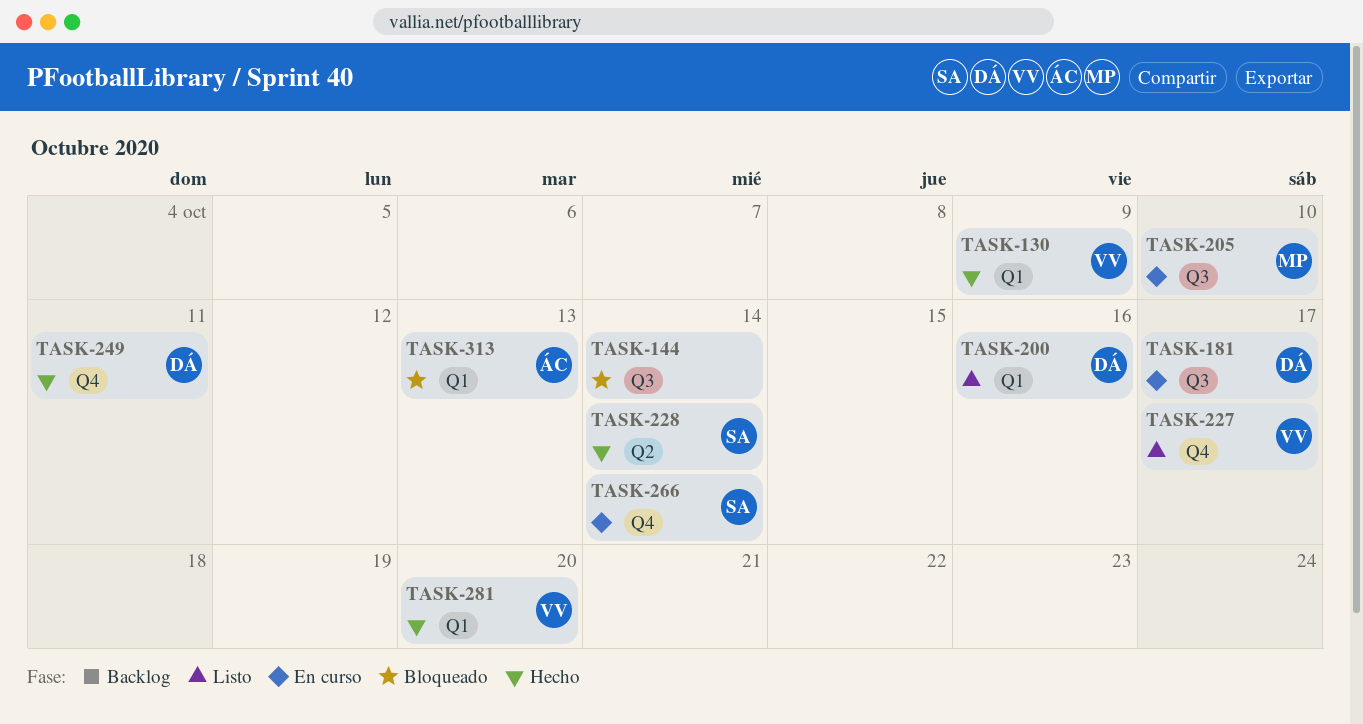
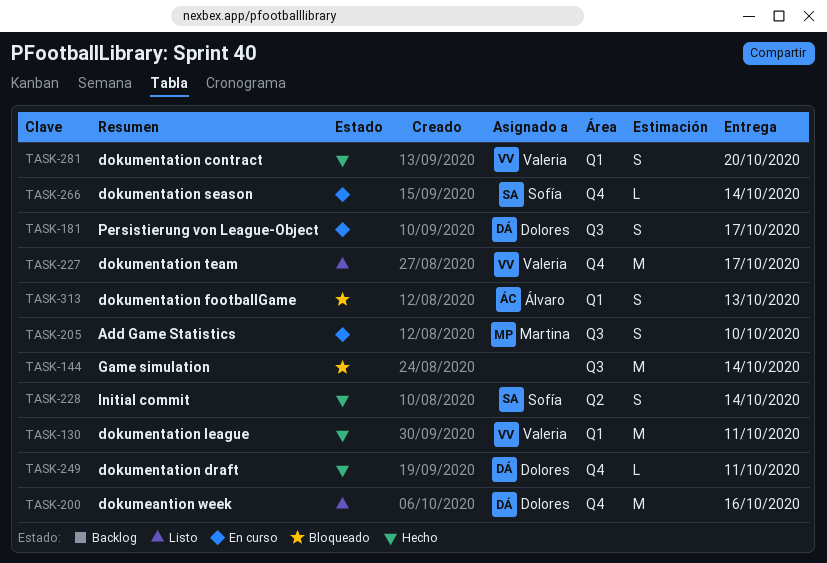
TASK-130, due: Oct 9 -> Oct 11
TASK-200, label: Q1 -> Q4

